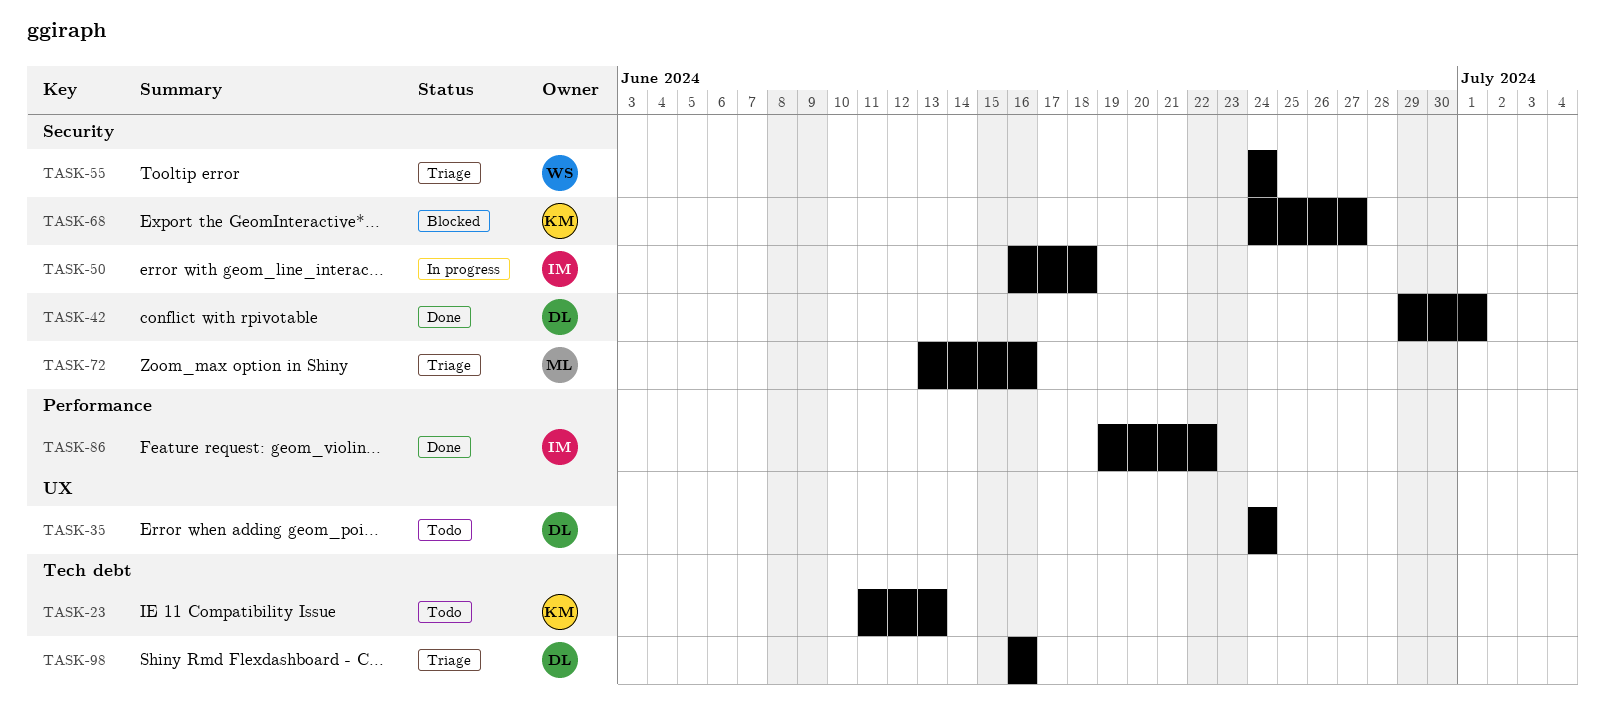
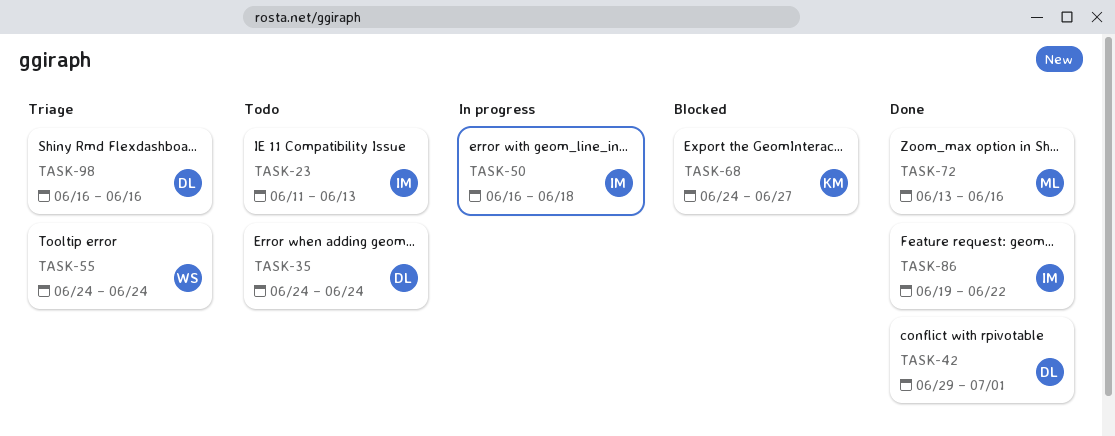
TASK-23, owner: KM -> IM
TASK-72, status: Triage -> Done

